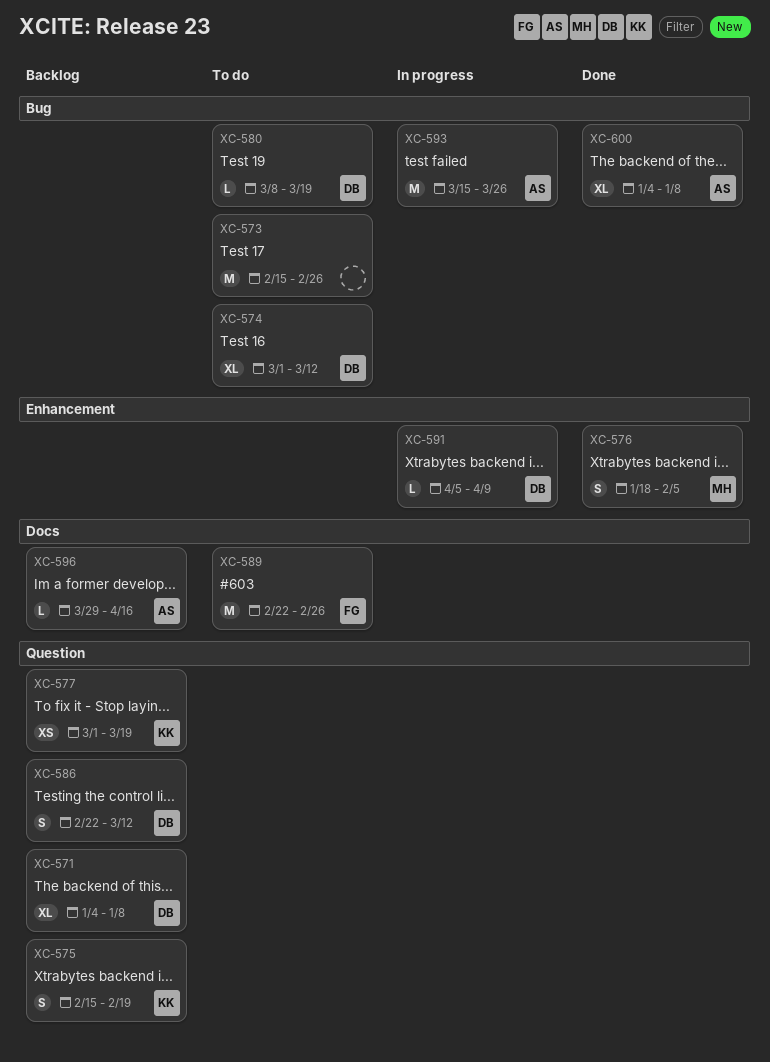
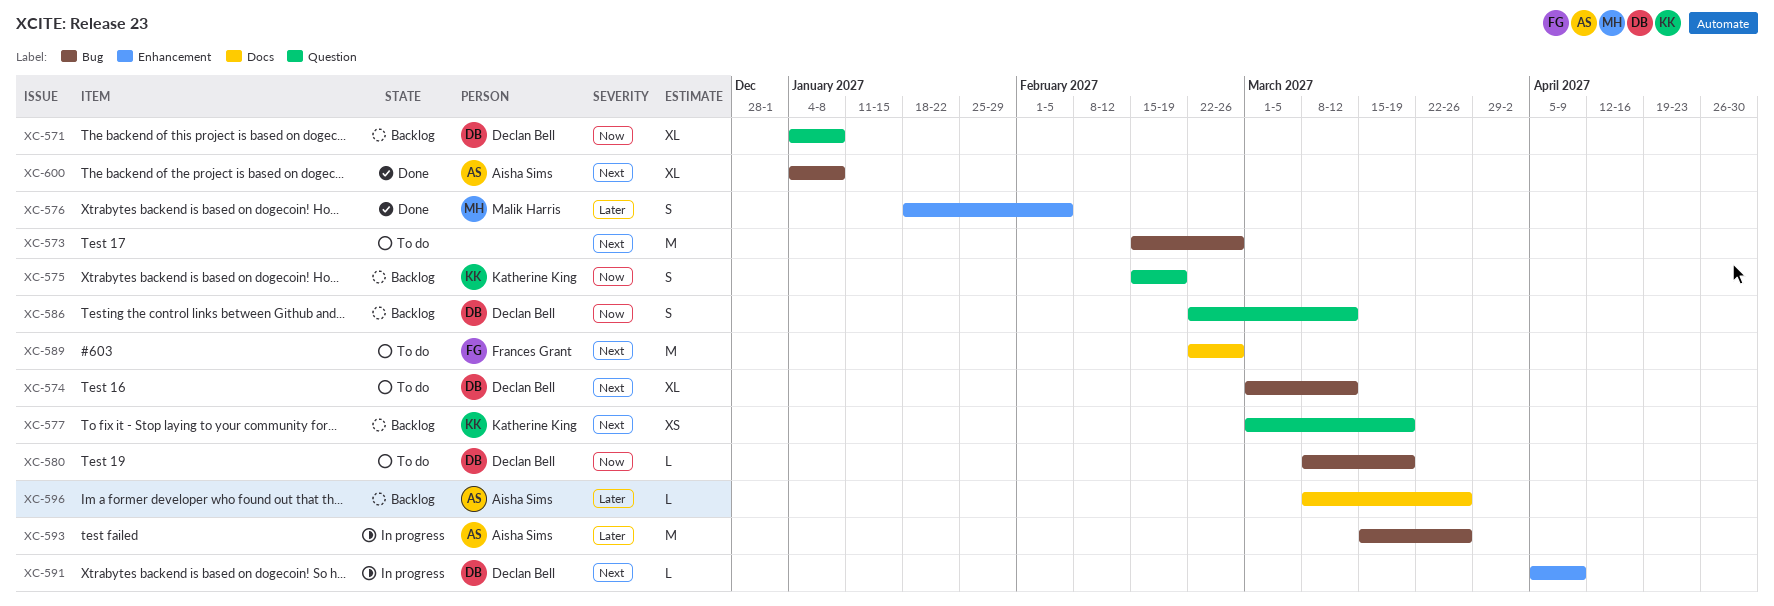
XC-596, start: Mar 29 -> Mar 8
XC-596, due: Apr 16 -> Mar 26

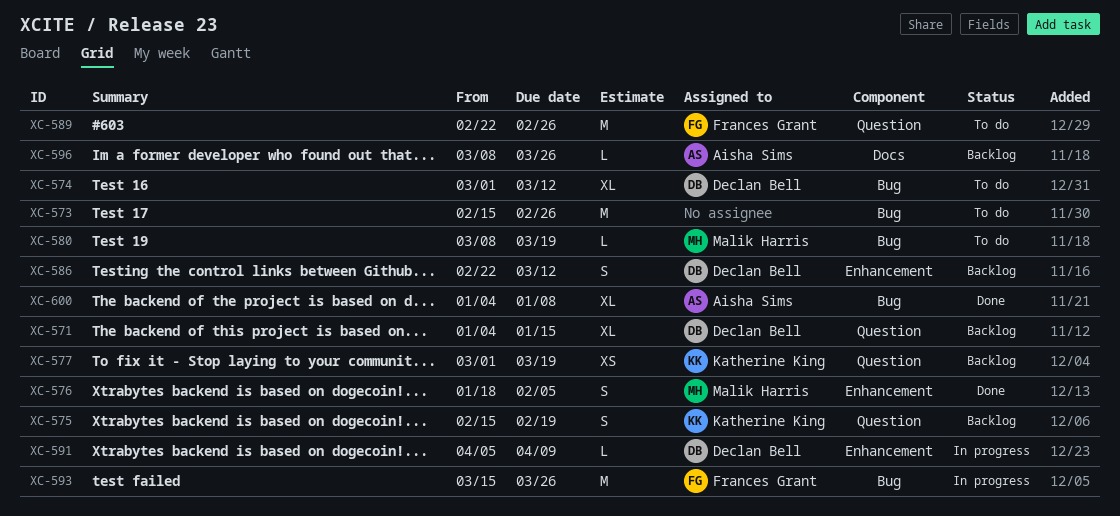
XC-571, due: Jan 8 -> Jan 15
XC-580, owner: Declan Bell -> Malik Harris
XC-586, label: Question -> Enhancement
XC-589, label: Docs -> Question
XC-593, owner: Aisha Sims -> Frances Grant

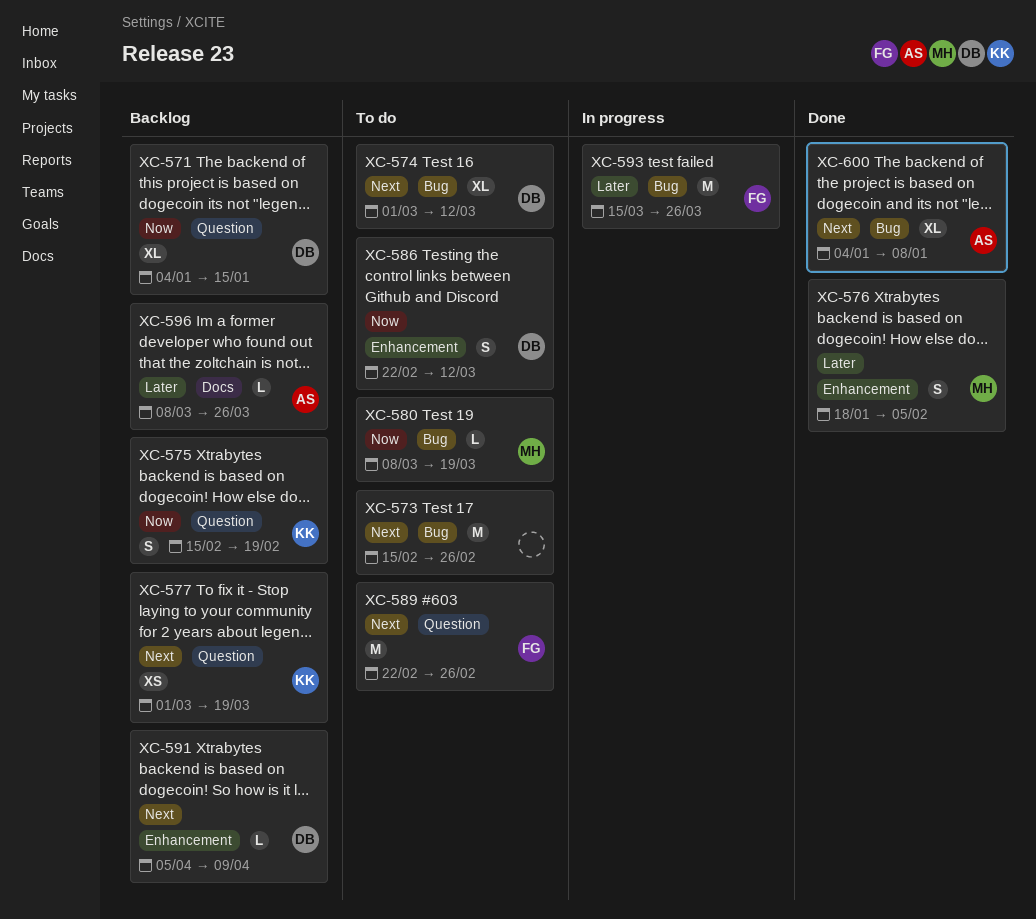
XC-586, status: Backlog -> To do
XC-591, status: In progress -> Backlog

